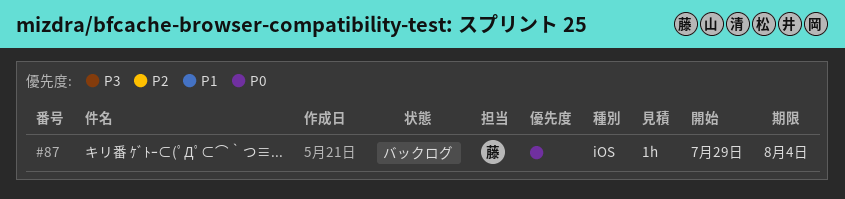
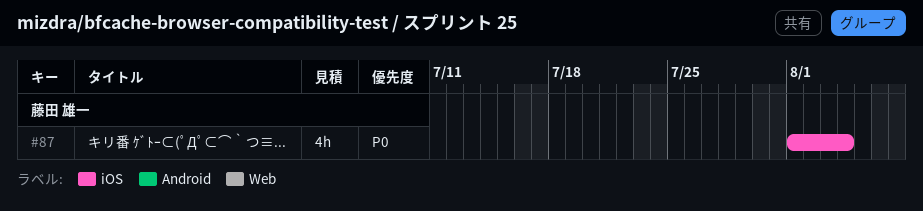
#87, estimate: 1h -> 4h
#87, start: Jul 29 -> Aug 1

